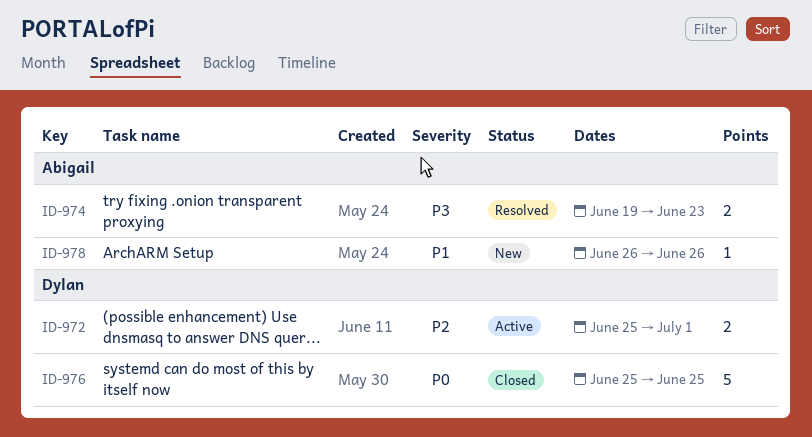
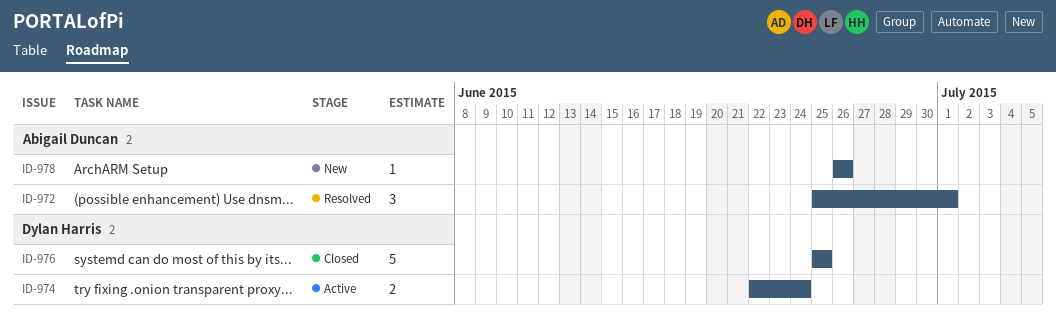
ID-972, status: Active -> Resolved
ID-972, owner: Dylan Harris -> Abigail Duncan
ID-972, estimate: 2 -> 3
ID-974, status: Resolved -> Active
ID-974, owner: Abigail Duncan -> Dylan Harris
ID-974, start: Jun 19 -> Jun 22
ID-974, due: Jun 23 -> Jun 24

